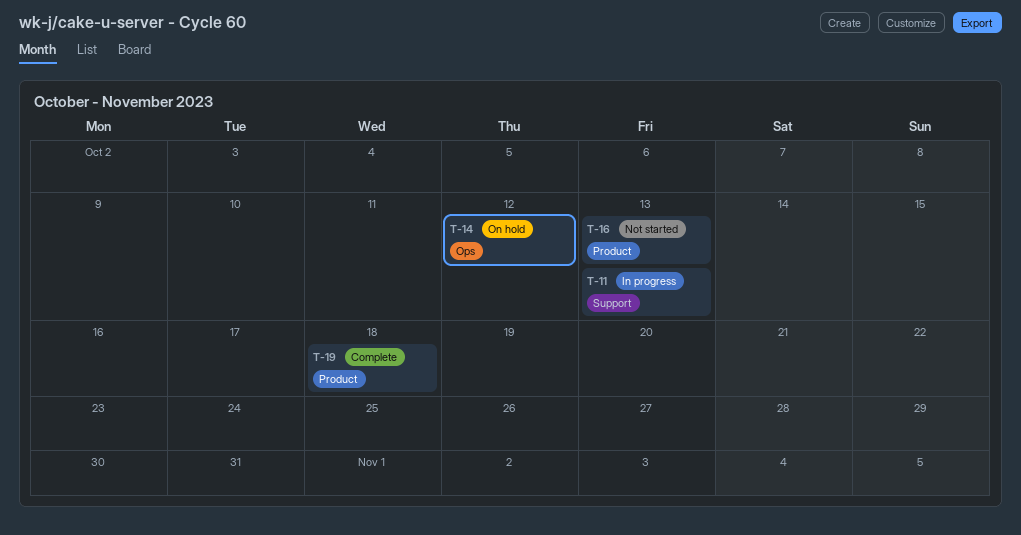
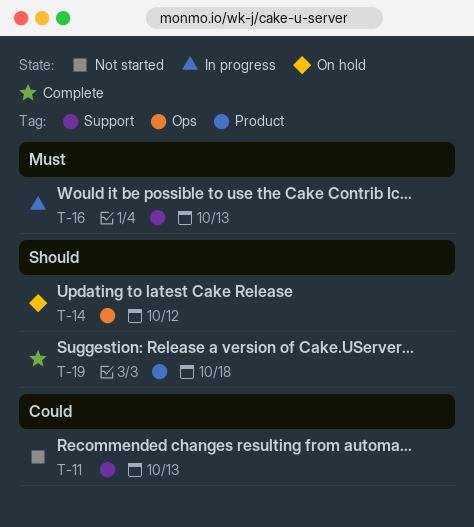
T-11, status: In progress -> Not started
T-16, status: Not started -> In progress
T-16, label: Product -> Support

